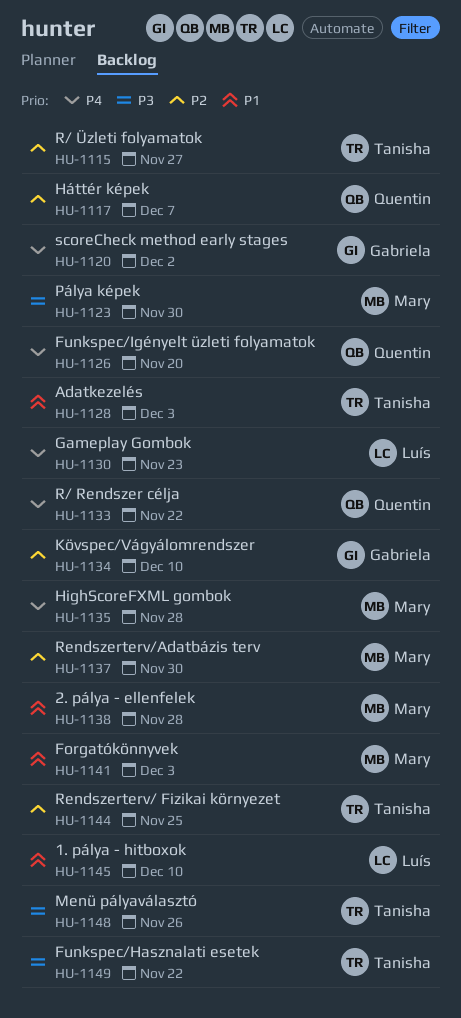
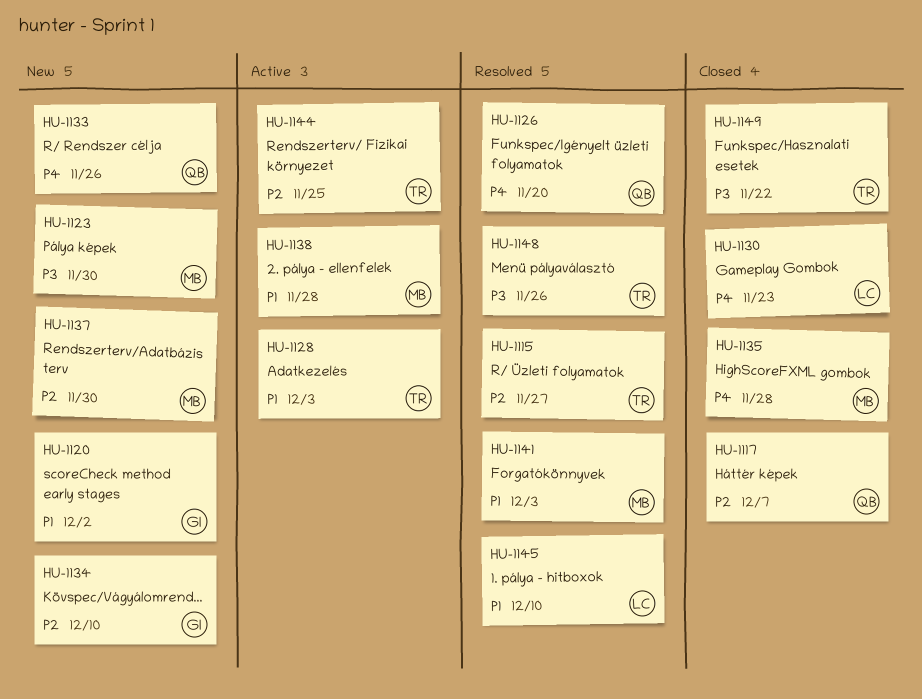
HU-1120, priority: P4 -> P1
HU-1133, due: Nov 22 -> Nov 26

